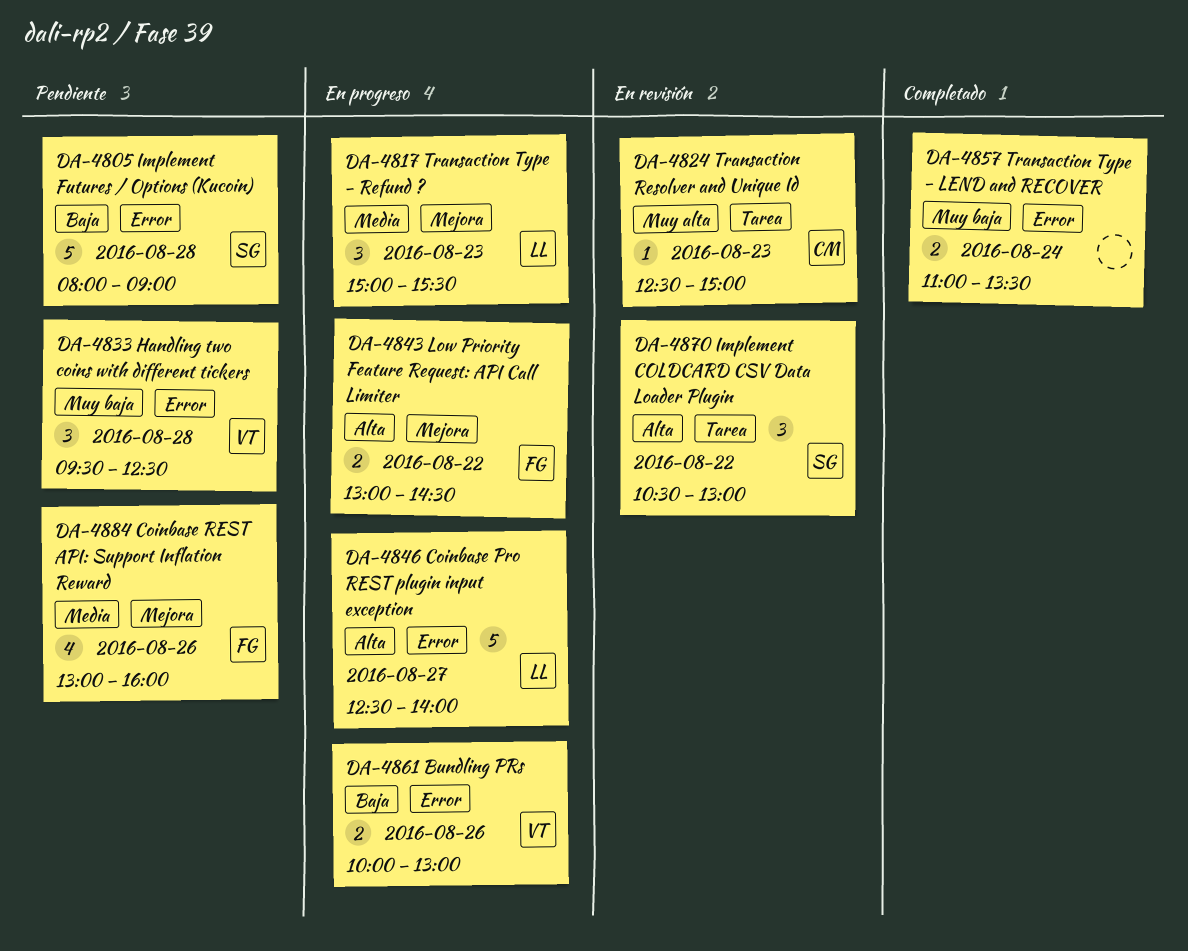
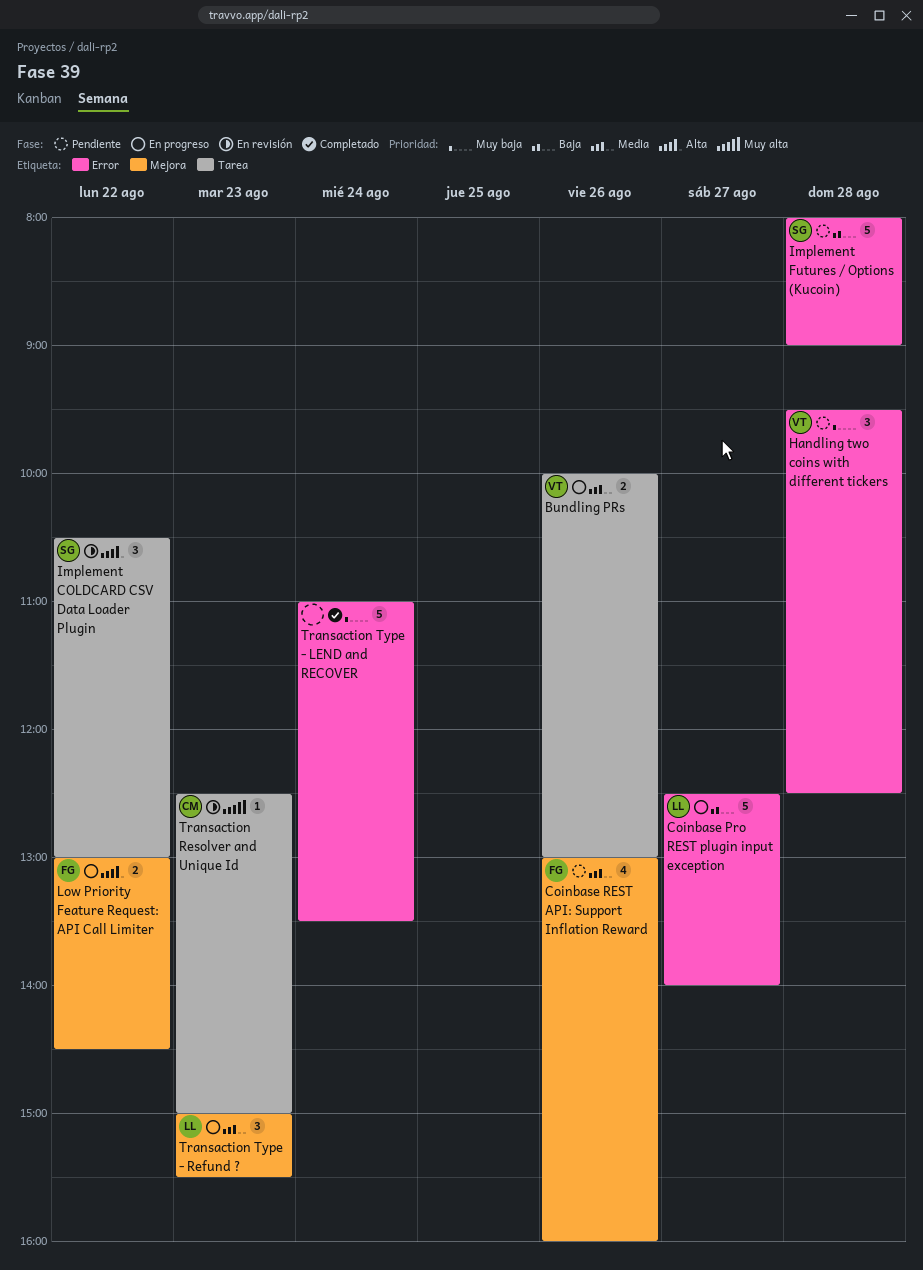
Bundling PRs, priority: Baja -> Media
Bundling PRs, label: Error -> Tarea
Coinbase Pro REST plugin input exception, priority: Alta -> Baja
Transaction Type - LEND and RECOVER, estimate: 2 -> 5

